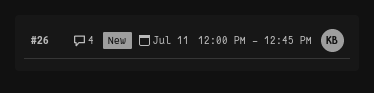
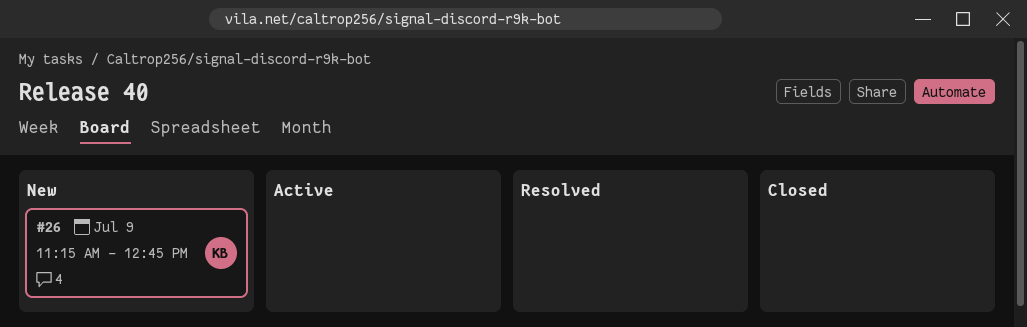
#26, day: Jul 11 -> Jul 9
#26, begins: 12:00 -> 11:15

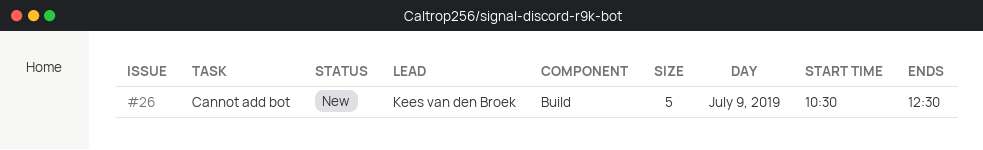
#26, begins: 11:15 -> 10:30
#26, ends: 12:45 -> 12:30

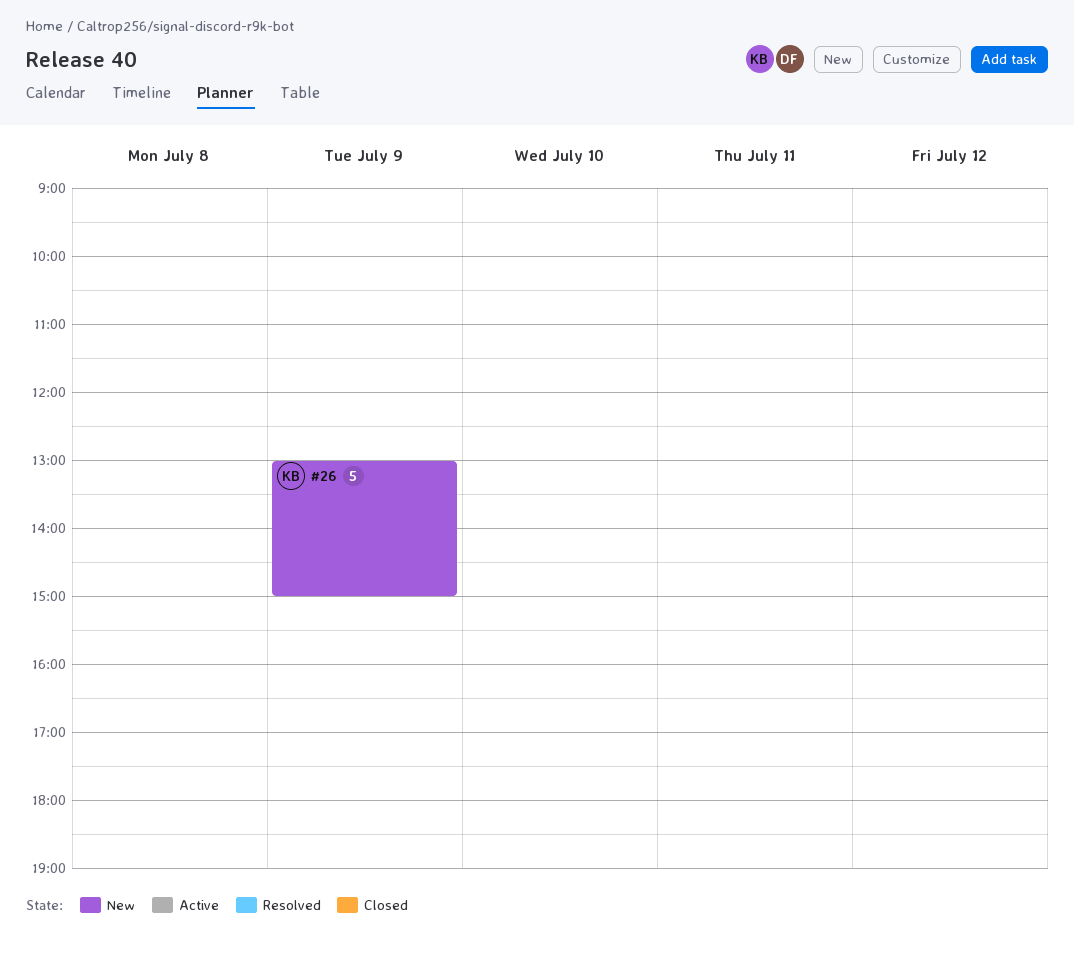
#26, begins: 10:30 -> 13:00
#26, ends: 12:30 -> 15:00

